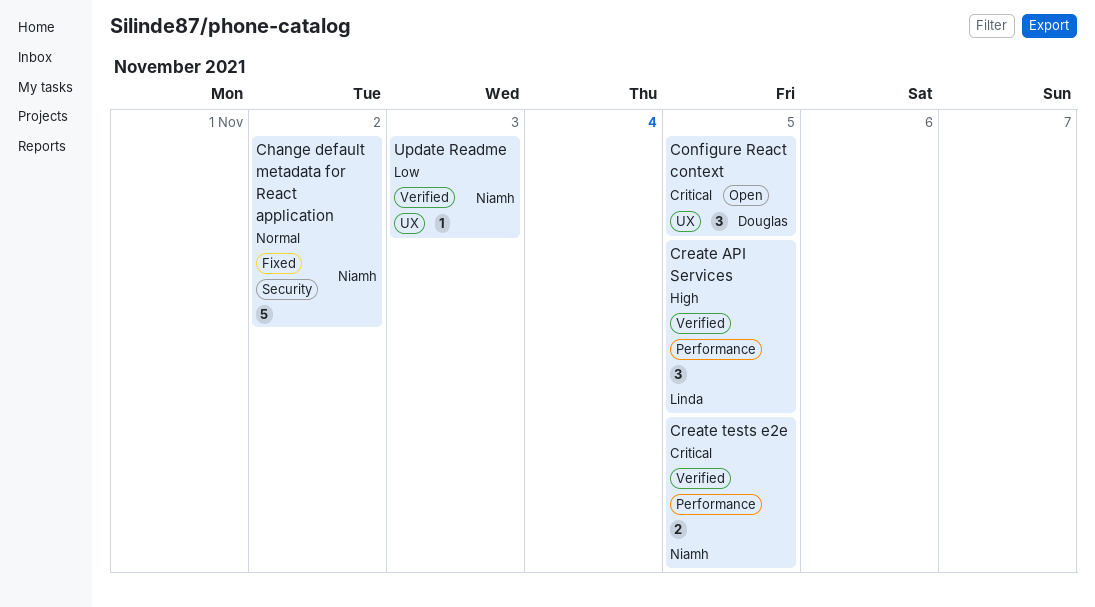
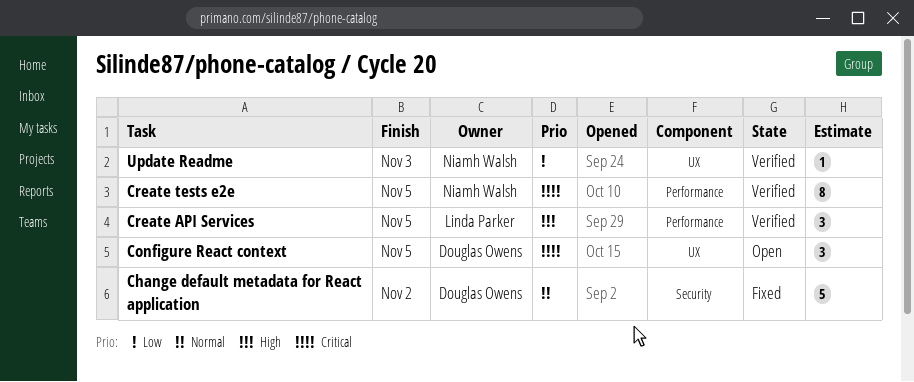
Change default metadata for React application, owner: Niamh Walsh -> Douglas Owens
Create tests e2e, estimate: 2 -> 8

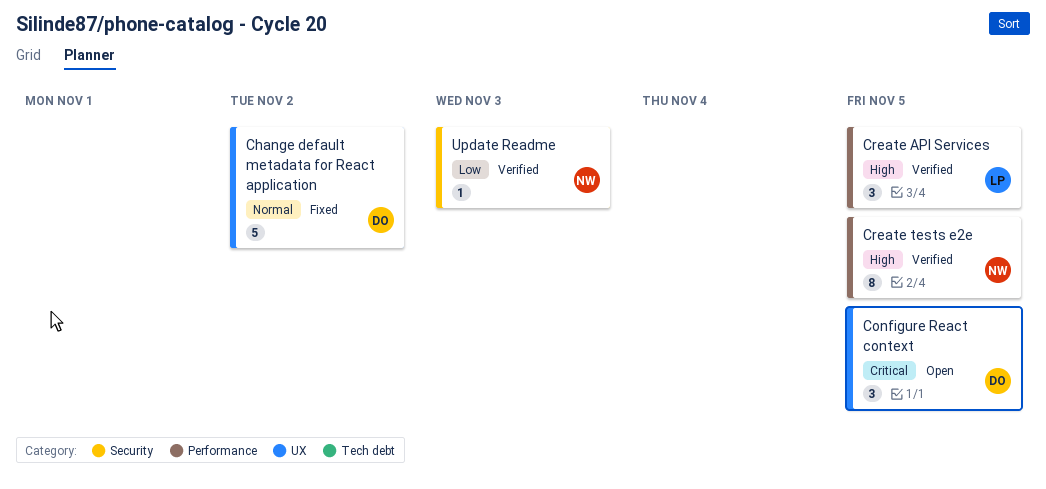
Change default metadata for React application, label: Security -> UX
Create tests e2e, priority: Critical -> High
Update Readme, label: UX -> Security

